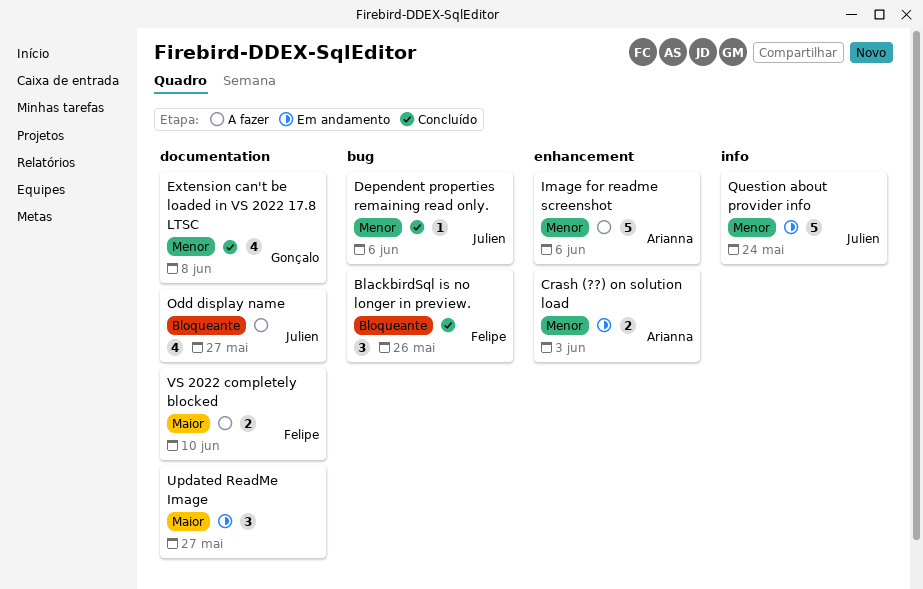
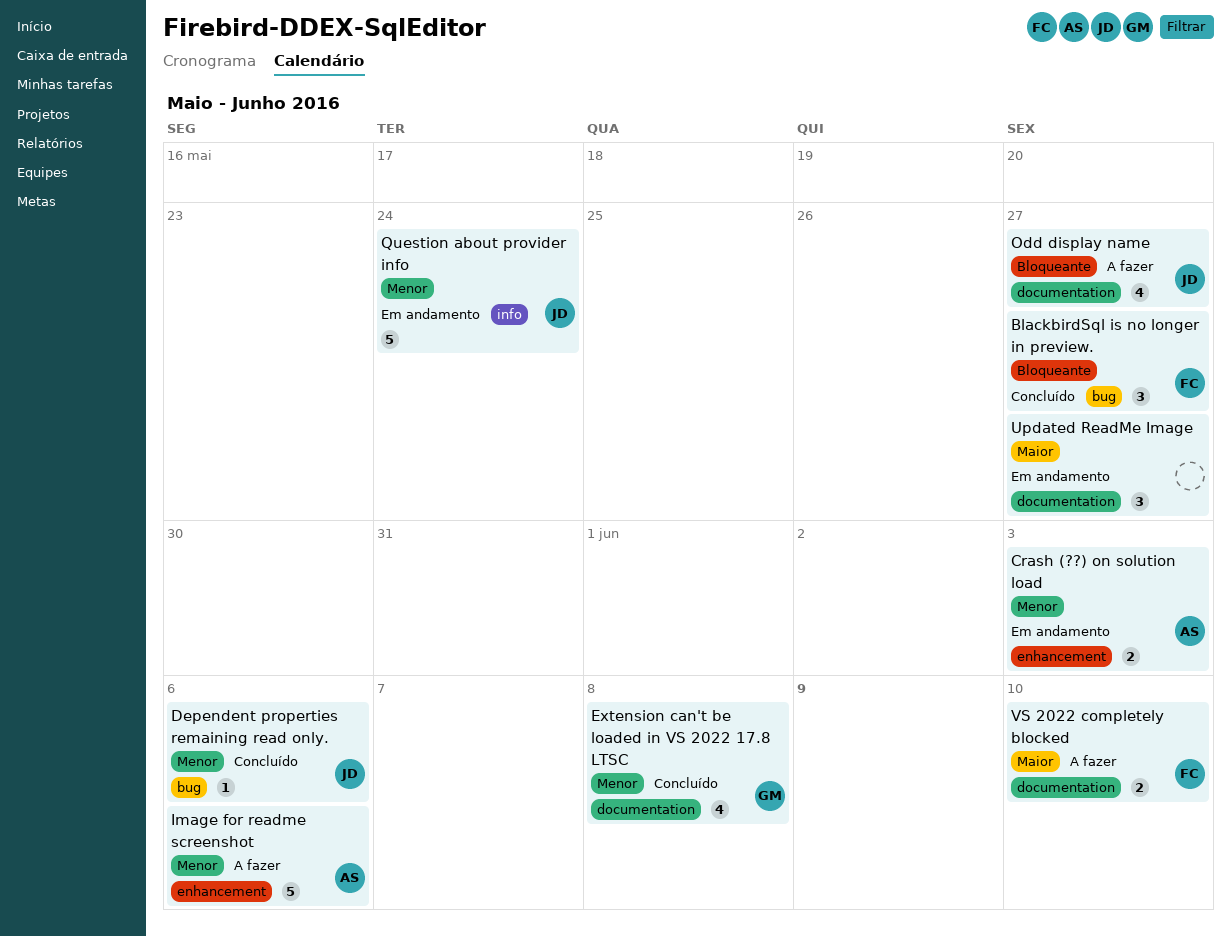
BlackbirdSql is no longer in preview., due: May 26 -> May 27

